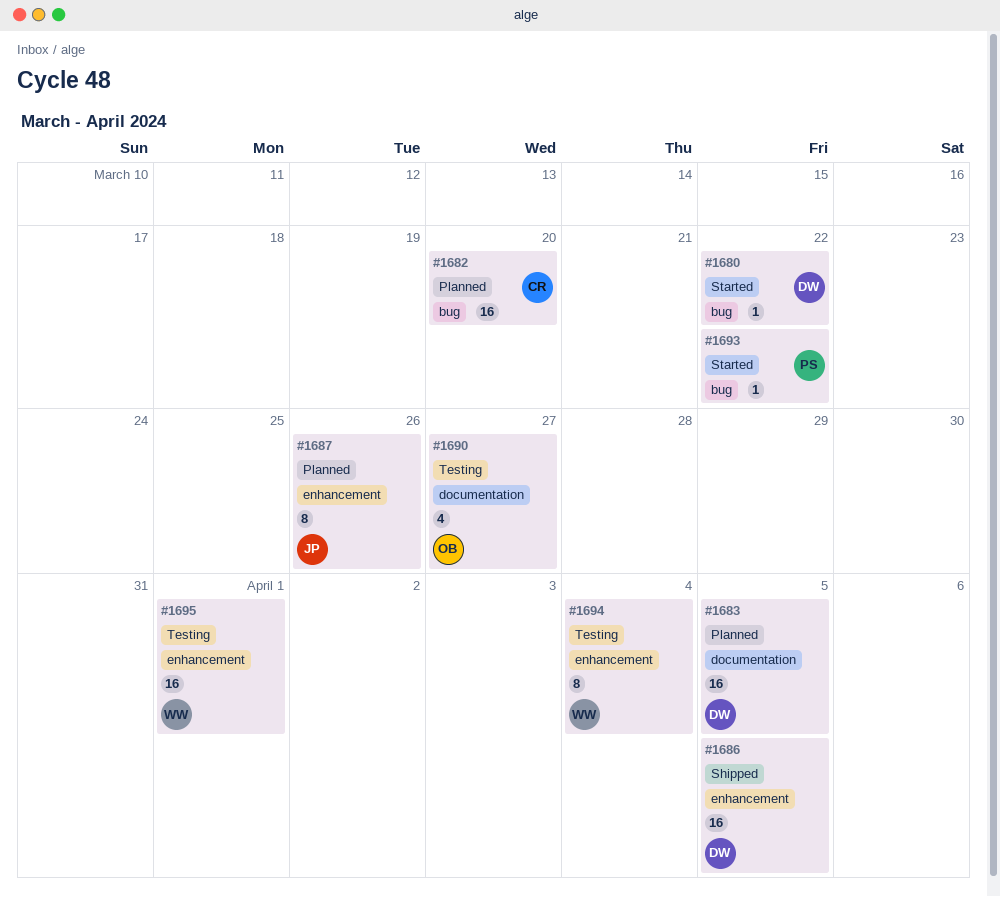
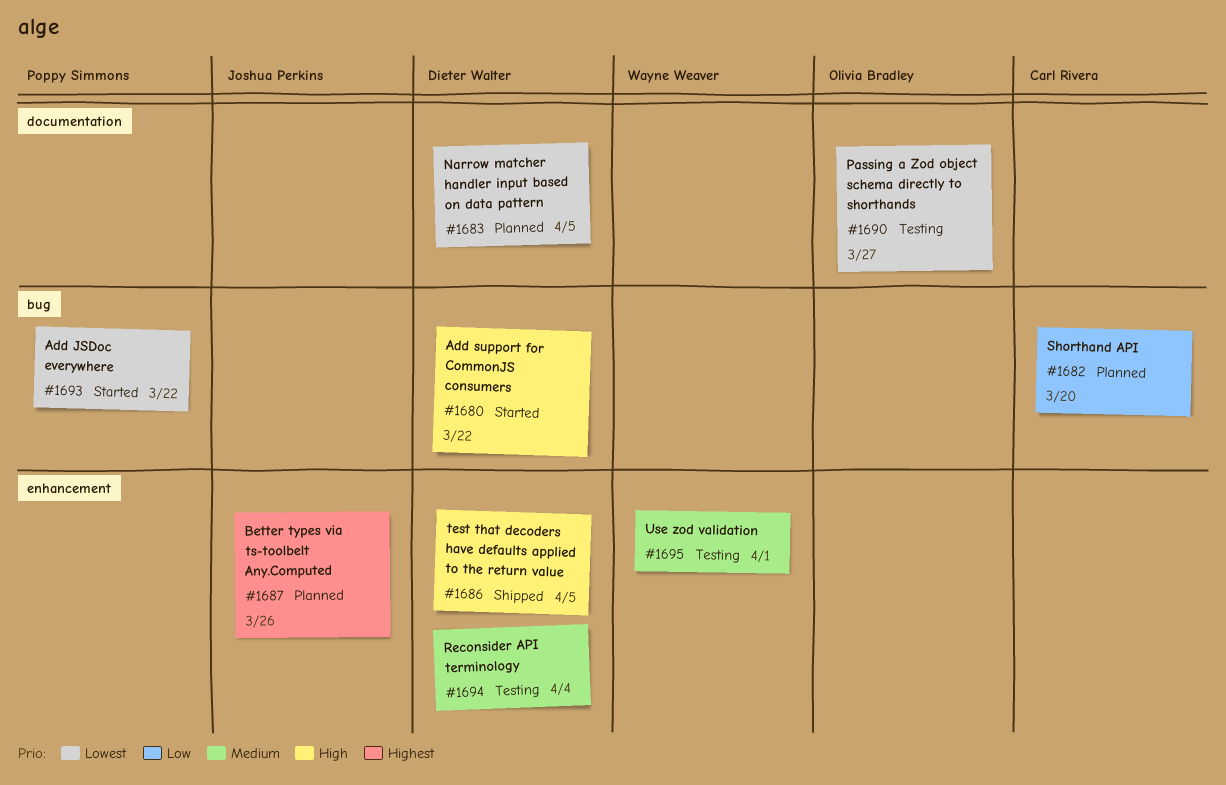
#1694, owner: Wayne Weaver -> Dieter Walter

